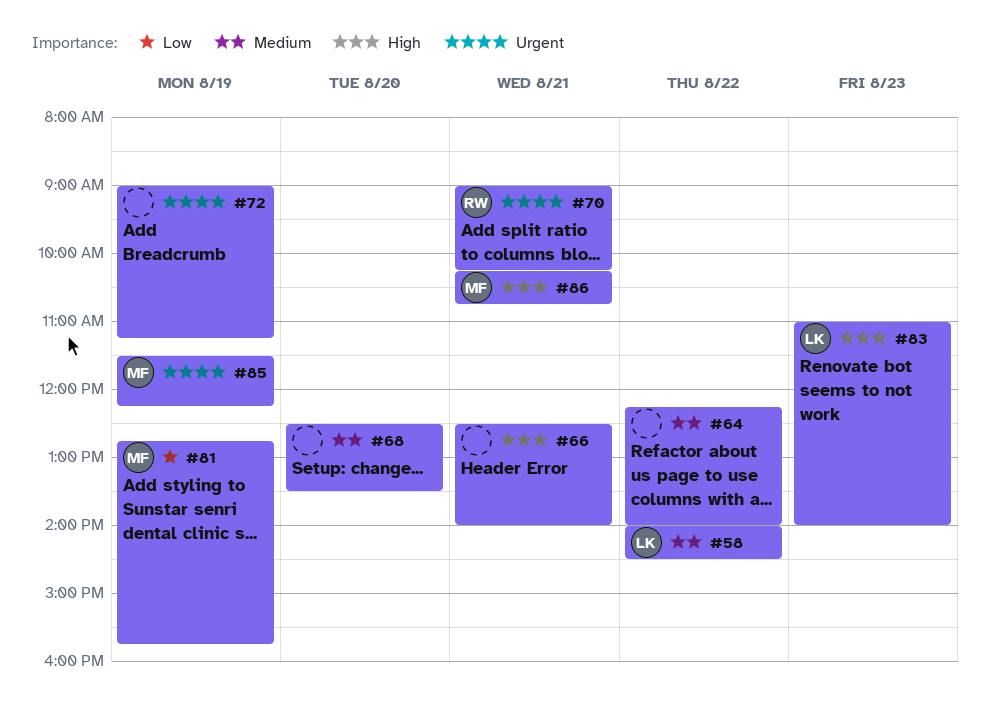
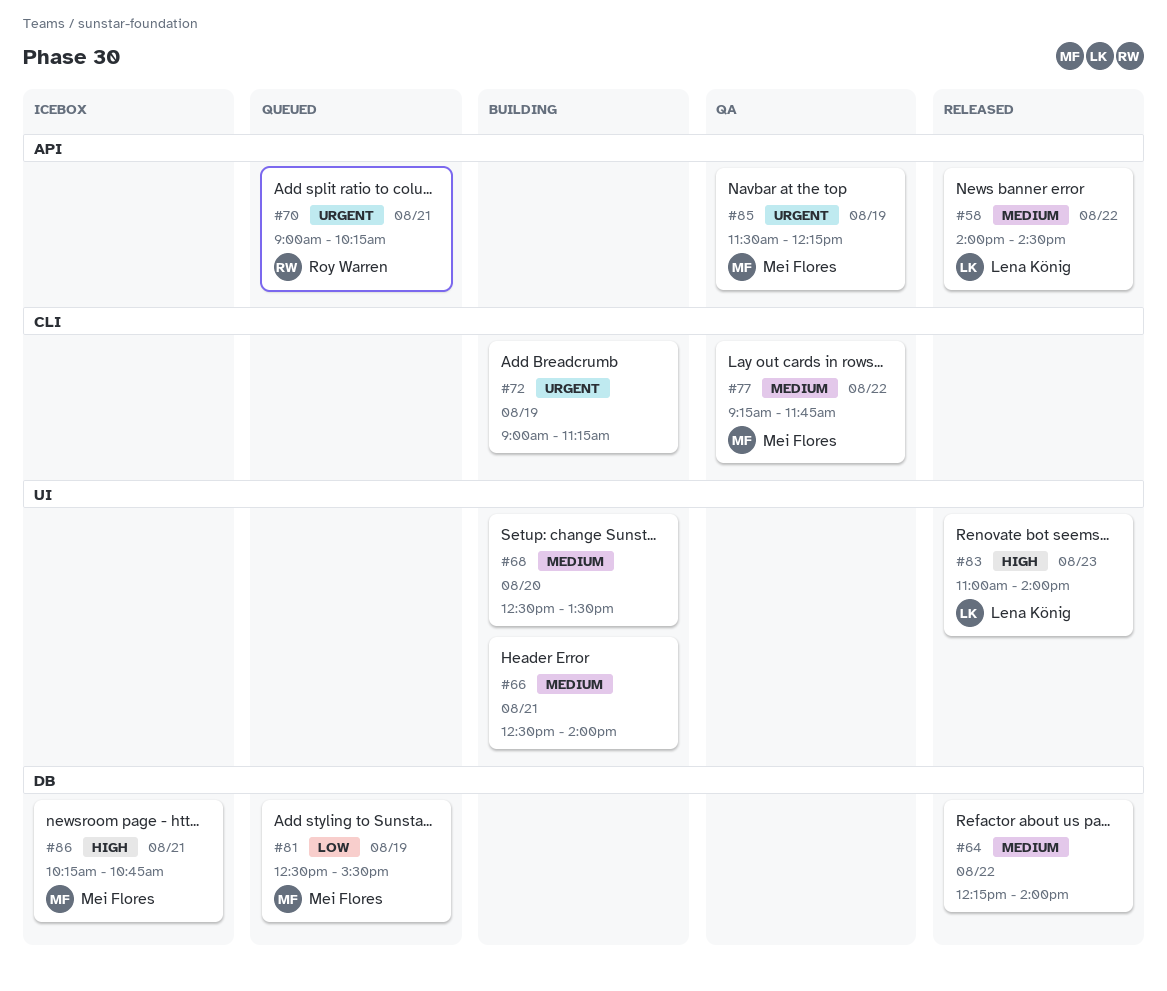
#66, priority: High -> Medium
#77: none -> present
#81, begins: 12:45 -> 12:30
#81, ends: 15:45 -> 15:30

